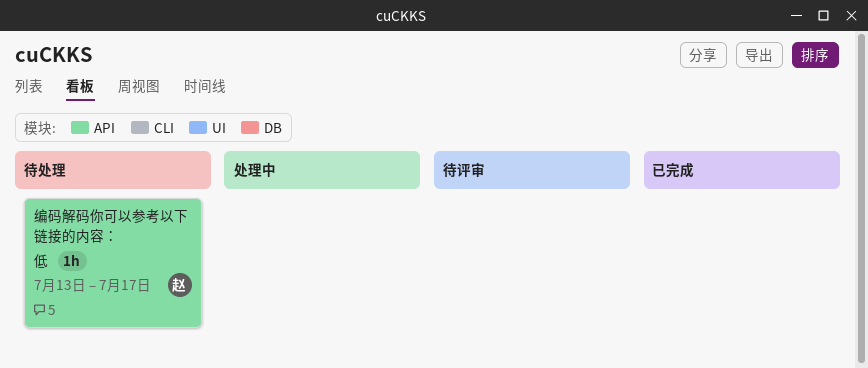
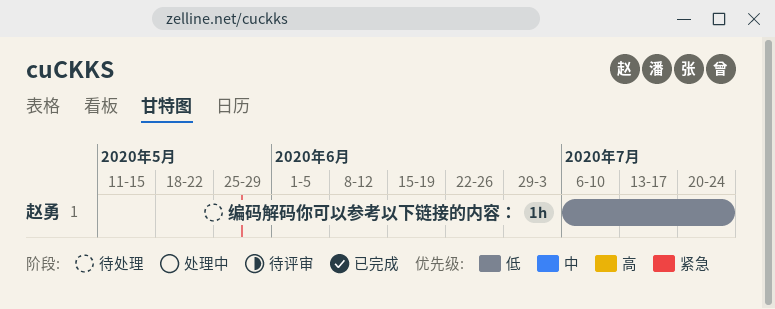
编码解码你可以参考以下链接的内容：, start: Jul 13 -> Jul 6
编码解码你可以参考以下链接的内容：, due: Jul 17 -> Jul 24

